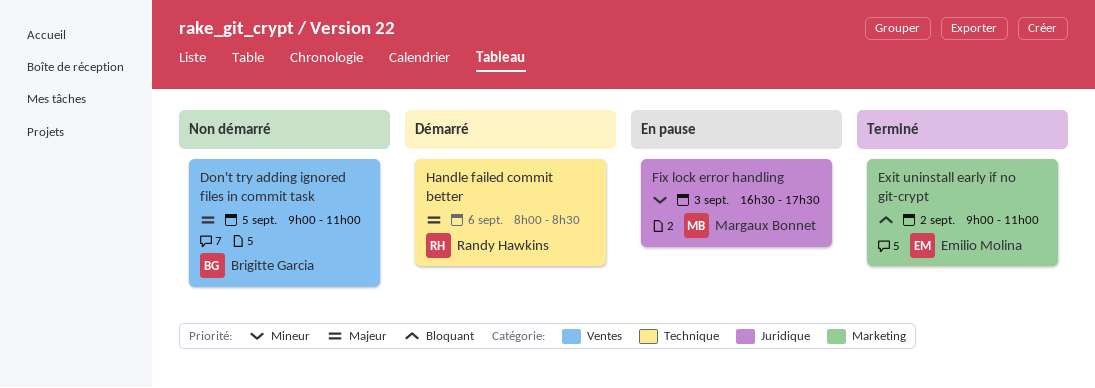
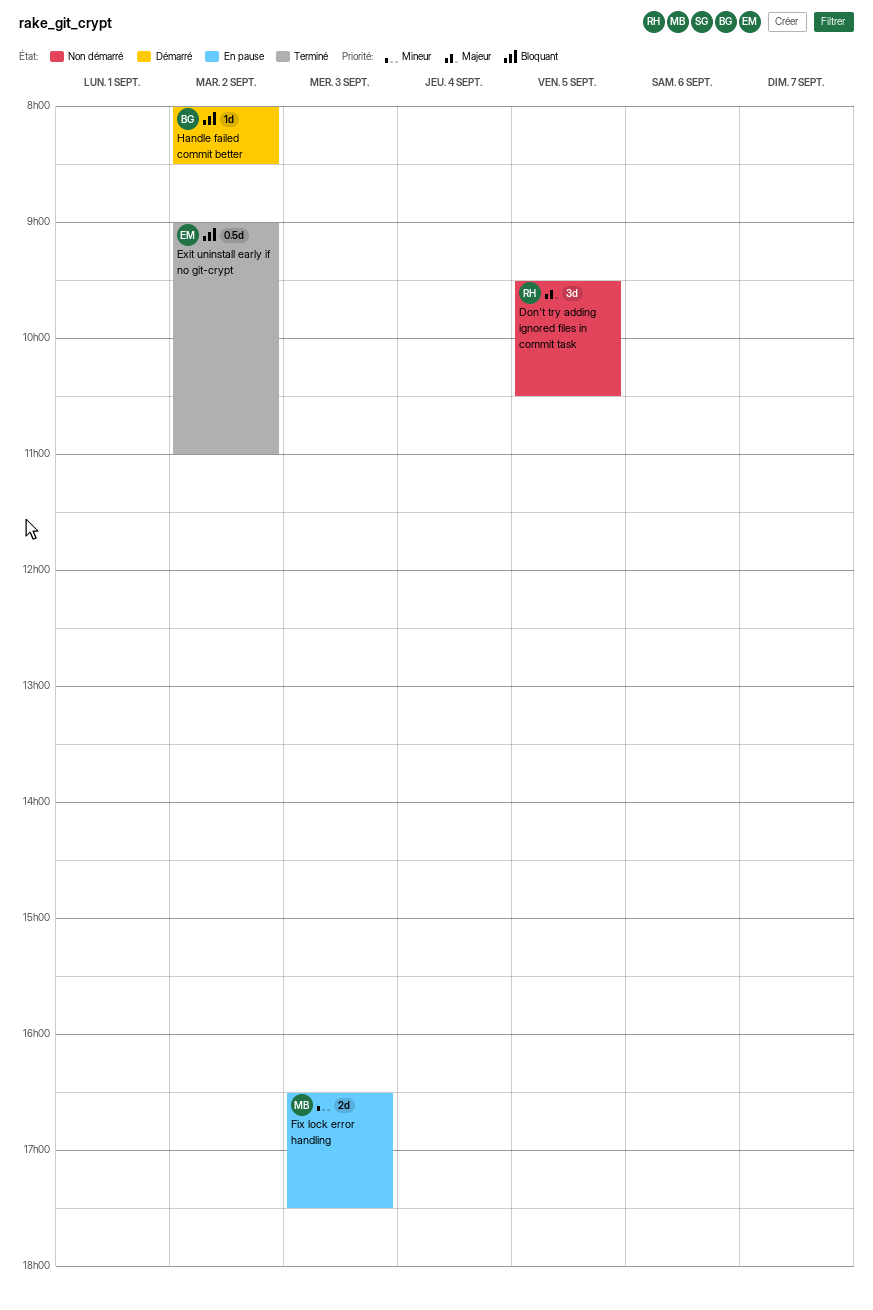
Don't try adding ignored files in commit task, owner: Brigitte Garcia -> Randy Hawkins
Don't try adding ignored files in commit task, begins: 09:00 -> 09:30
Don't try adding ignored files in commit task, ends: 11:00 -> 10:30
Handle failed commit better, owner: Randy Hawkins -> Brigitte Garcia
Handle failed commit better, priority: Majeur -> Bloquant
Handle failed commit better, day: Sep 6 -> Sep 2

